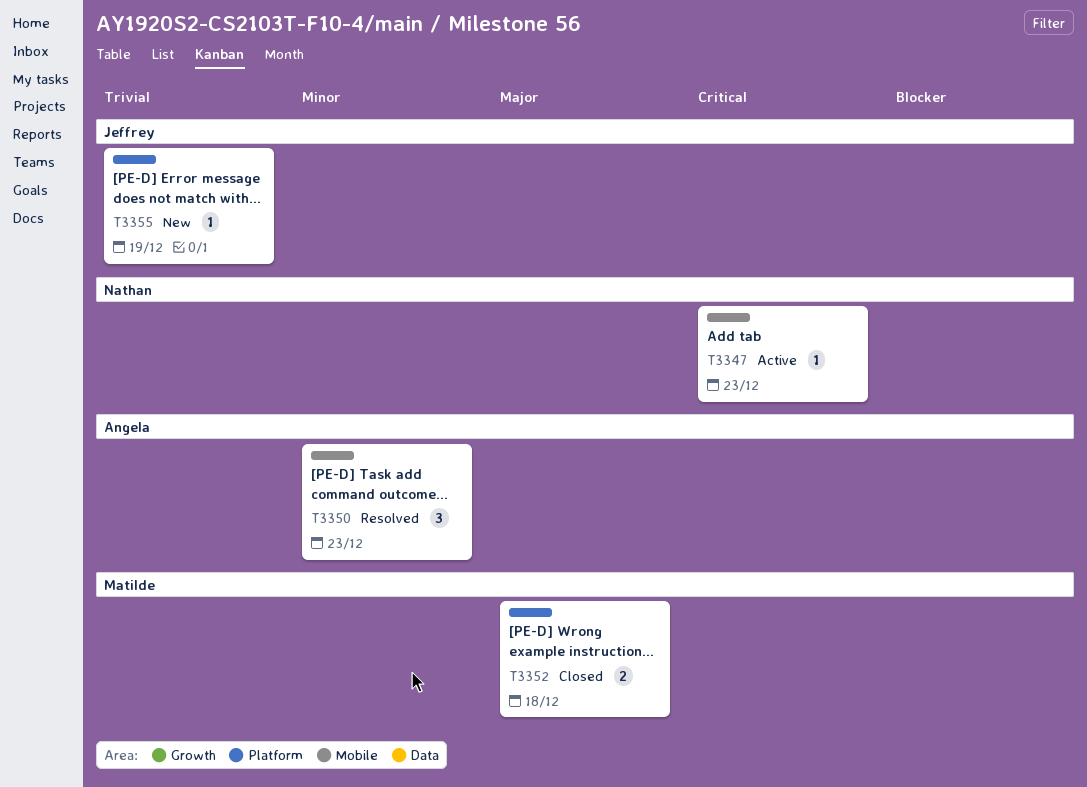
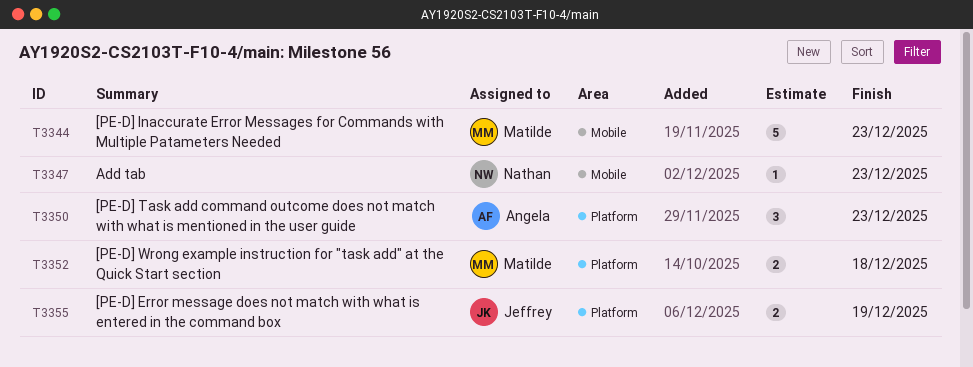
T3344: none -> present
T3350, label: Mobile -> Platform
T3355, estimate: 1 -> 2

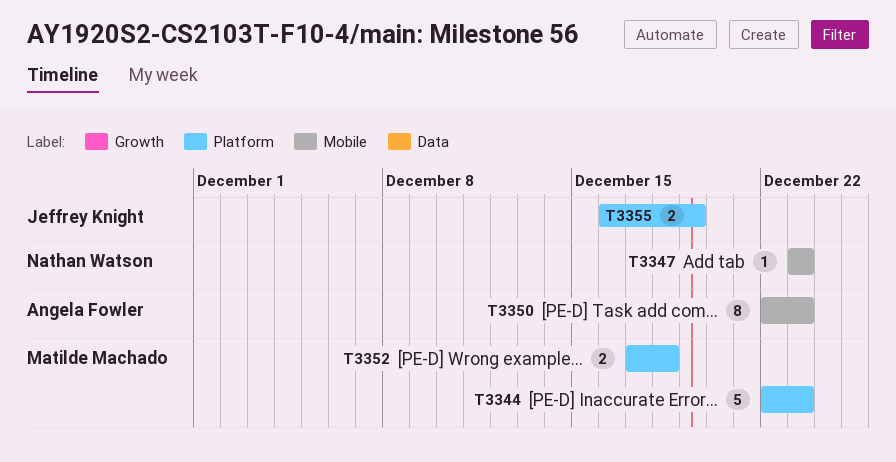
T3344, label: Mobile -> Platform
T3350, label: Platform -> Mobile
T3350, estimate: 3 -> 8

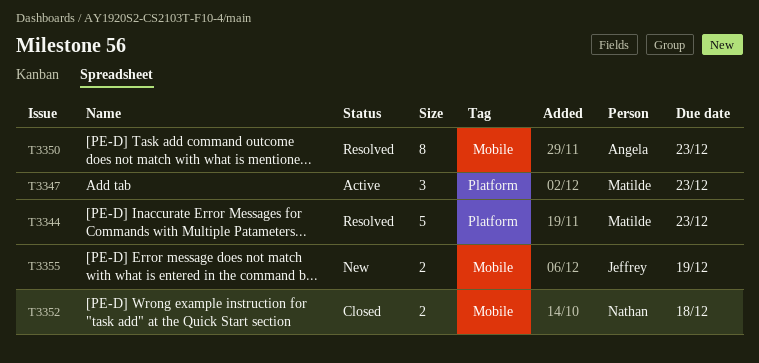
T3347, owner: Nathan Watson -> Matilde Machado
T3347, label: Mobile -> Platform
T3347, estimate: 1 -> 3
T3352, owner: Matilde Machado -> Nathan Watson
T3352, label: Platform -> Mobile
T3355, label: Platform -> Mobile

